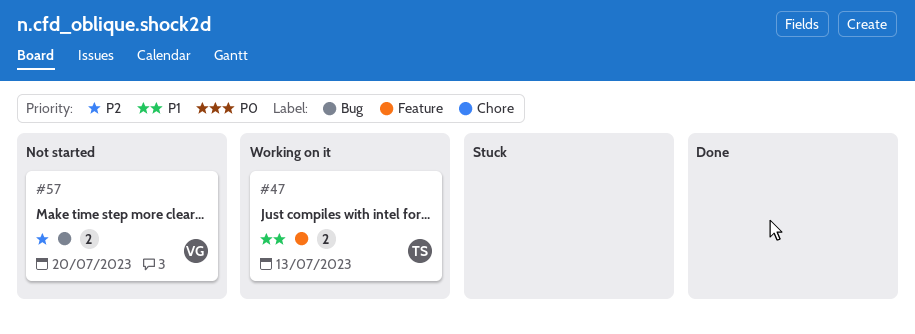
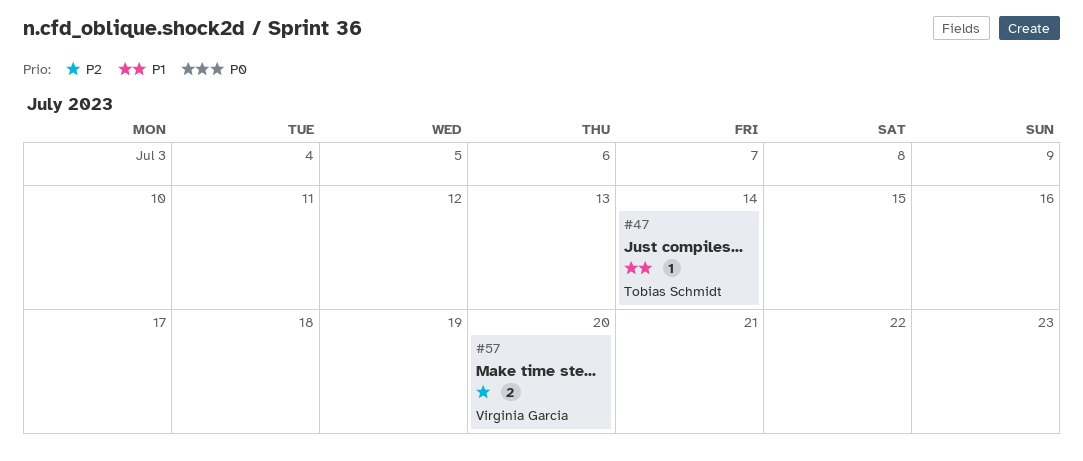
#47, estimate: 2 -> 1
#47, due: Jul 13 -> Jul 14

